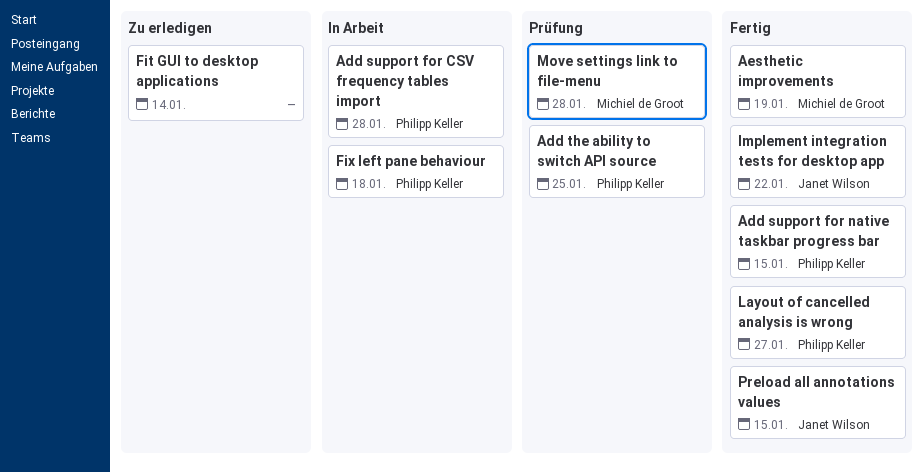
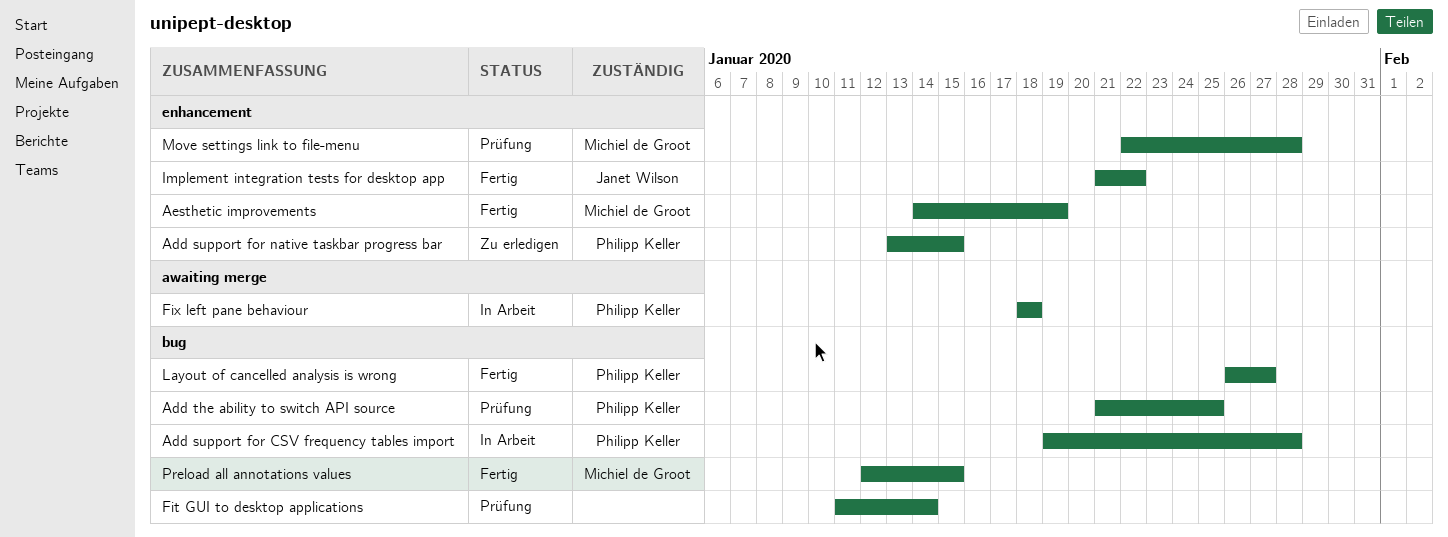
Add support for native taskbar progress bar, status: Fertig -> Zu erledigen
Fit GUI to desktop applications, status: Zu erledigen -> Prüfung
Preload all annotations values, owner: Janet Wilson -> Michiel de Groot

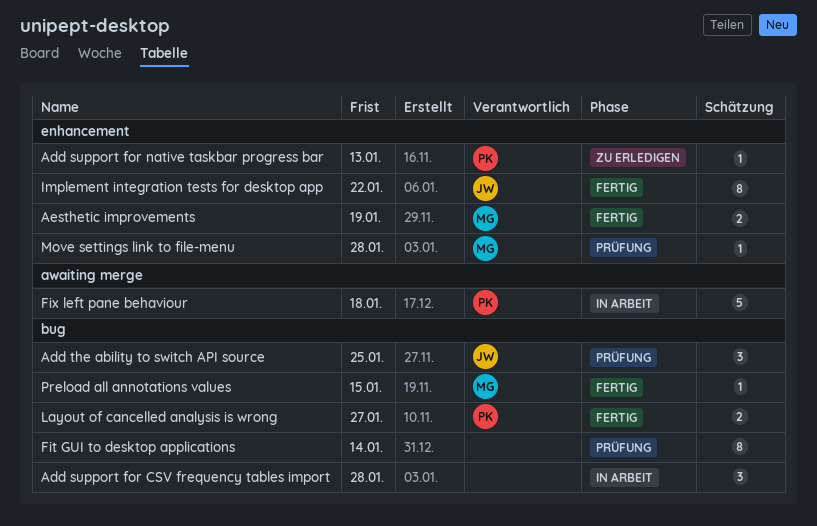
Add support for CSV frequency tables import, owner: Philipp Keller -> none
Add support for native taskbar progress bar, due: Jan 15 -> Jan 13
Add the ability to switch API source, owner: Philipp Keller -> Janet Wilson

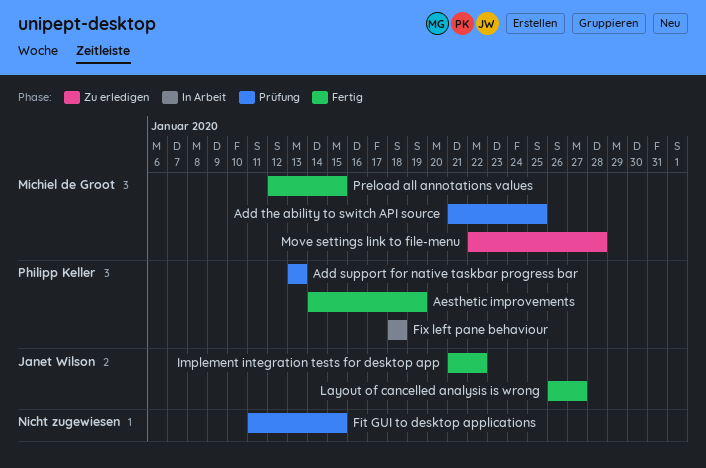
Add support for CSV frequency tables import: present -> none
Add support for native taskbar progress bar, status: Zu erledigen -> Prüfung
Add the ability to switch API source, owner: Janet Wilson -> Michiel de Groot
Aesthetic improvements, owner: Michiel de Groot -> Philipp Keller
Fit GUI to desktop applications, due: Jan 14 -> Jan 15
Layout of cancelled analysis is wrong, owner: Philipp Keller -> Janet Wilson
Move settings link to file-menu, status: Prüfung -> Zu erledigen

